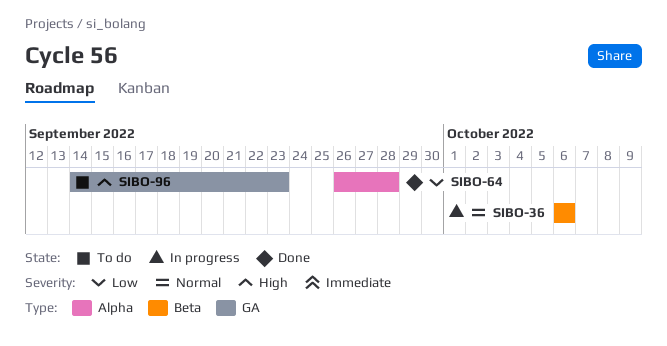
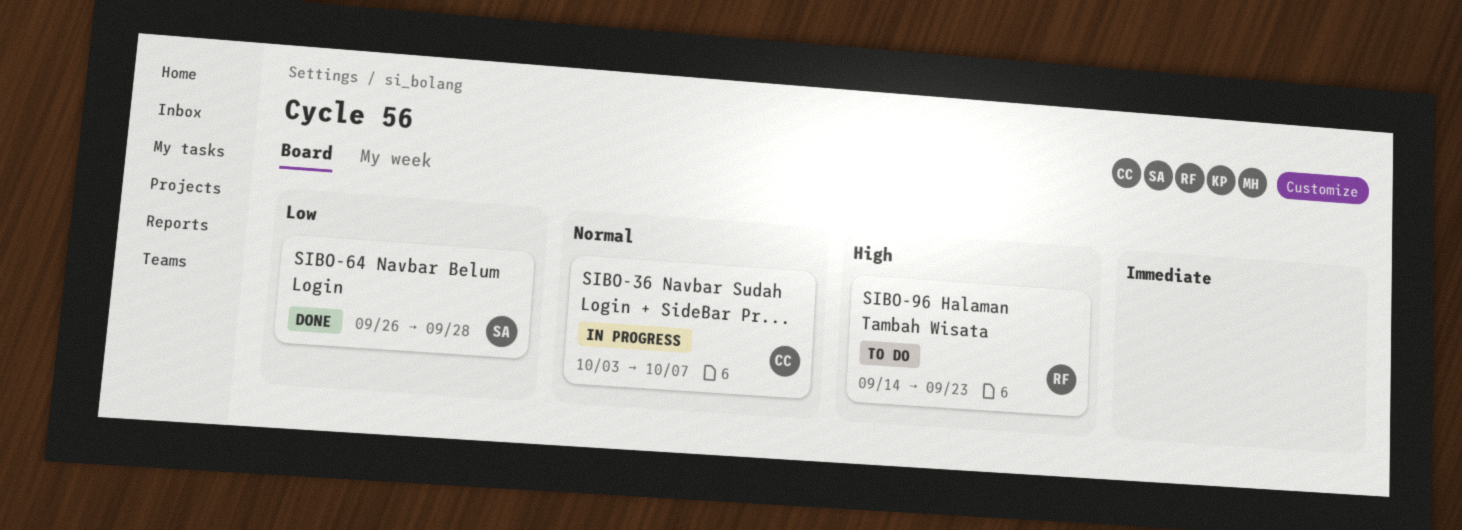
SIBO-36, start: Oct 6 -> Oct 3
SIBO-36, due: Oct 6 -> Oct 7

